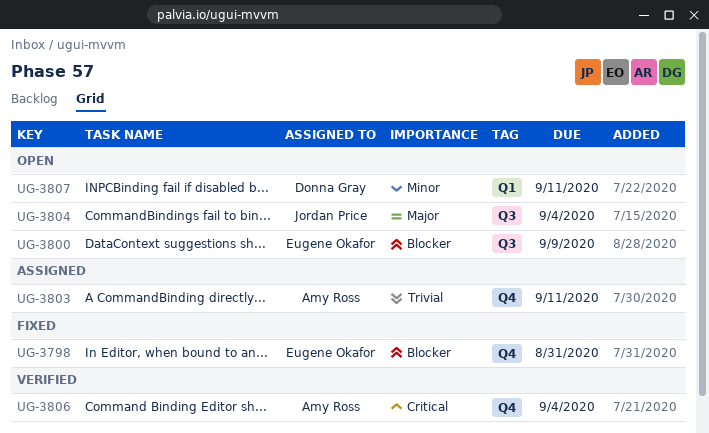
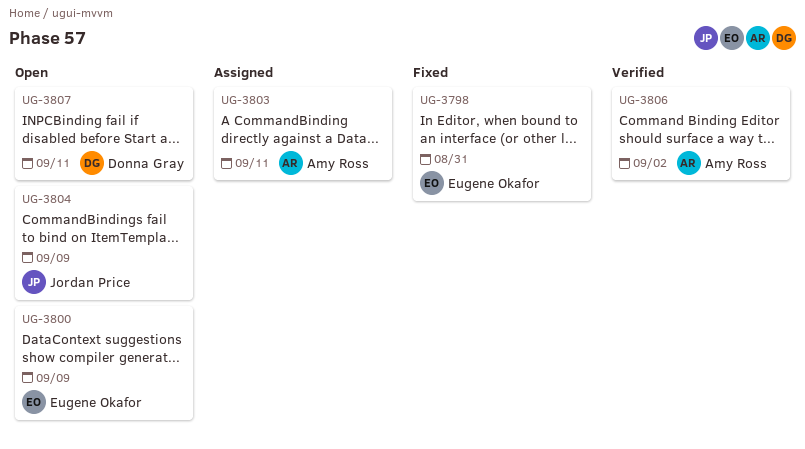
UG-3804, due: Sep 4 -> Sep 9
UG-3806, due: Sep 4 -> Sep 2

